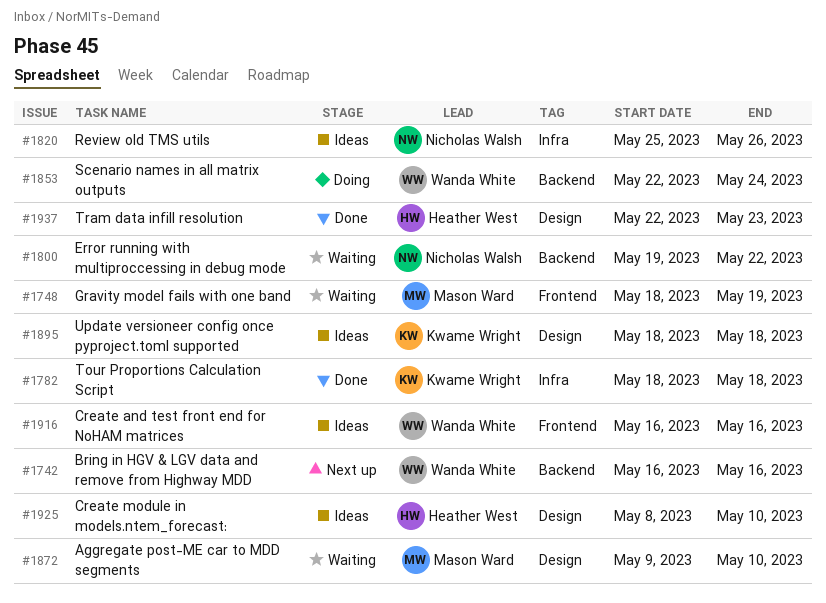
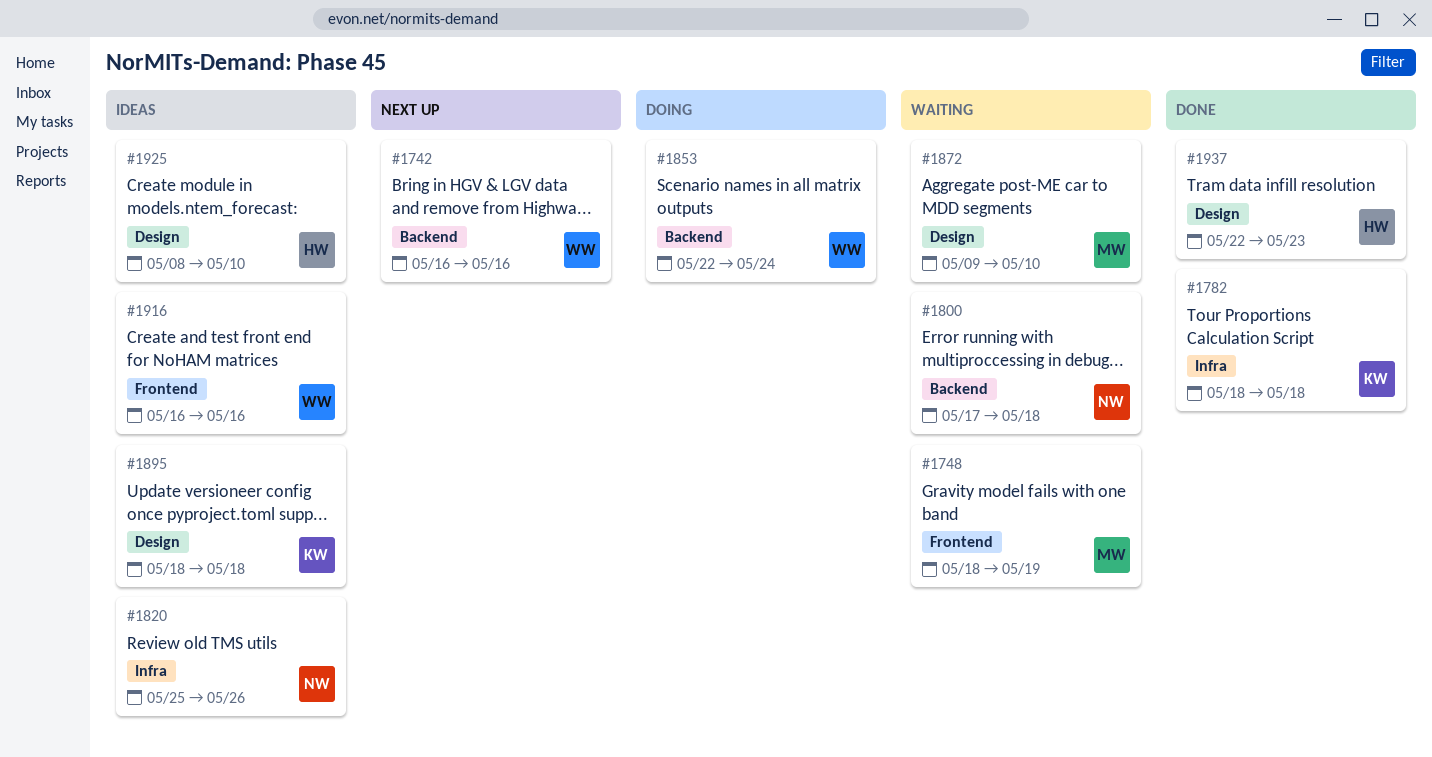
#1800, start: May 19 -> May 17
#1800, due: May 22 -> May 18

